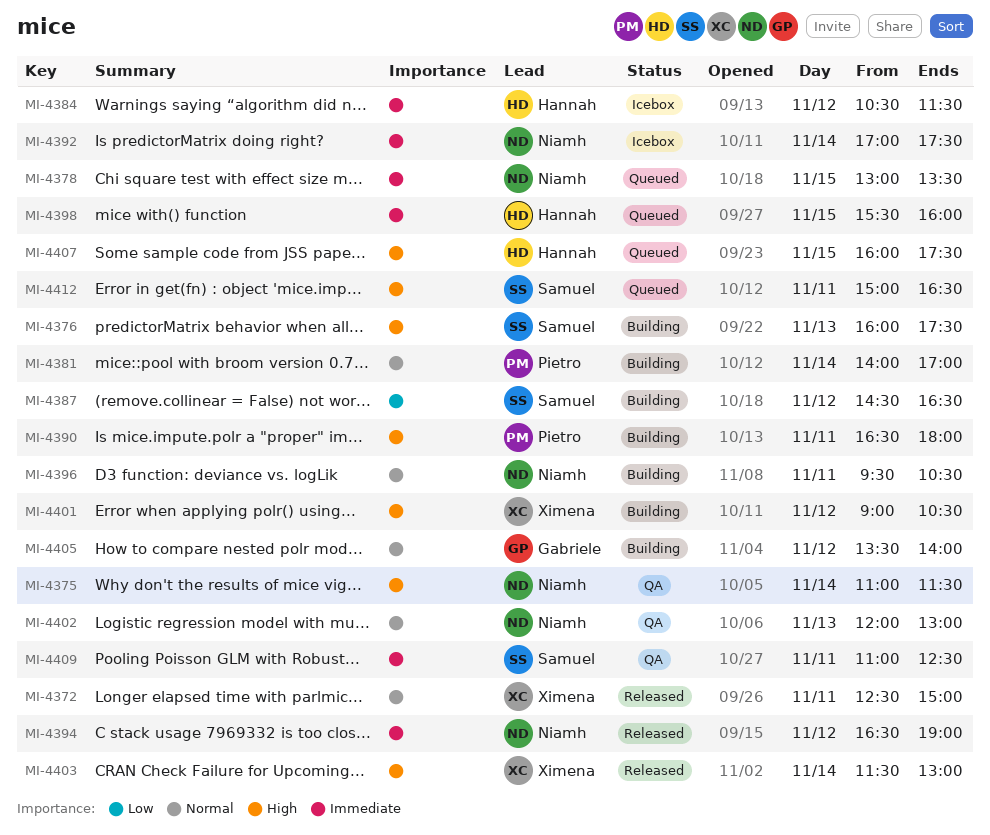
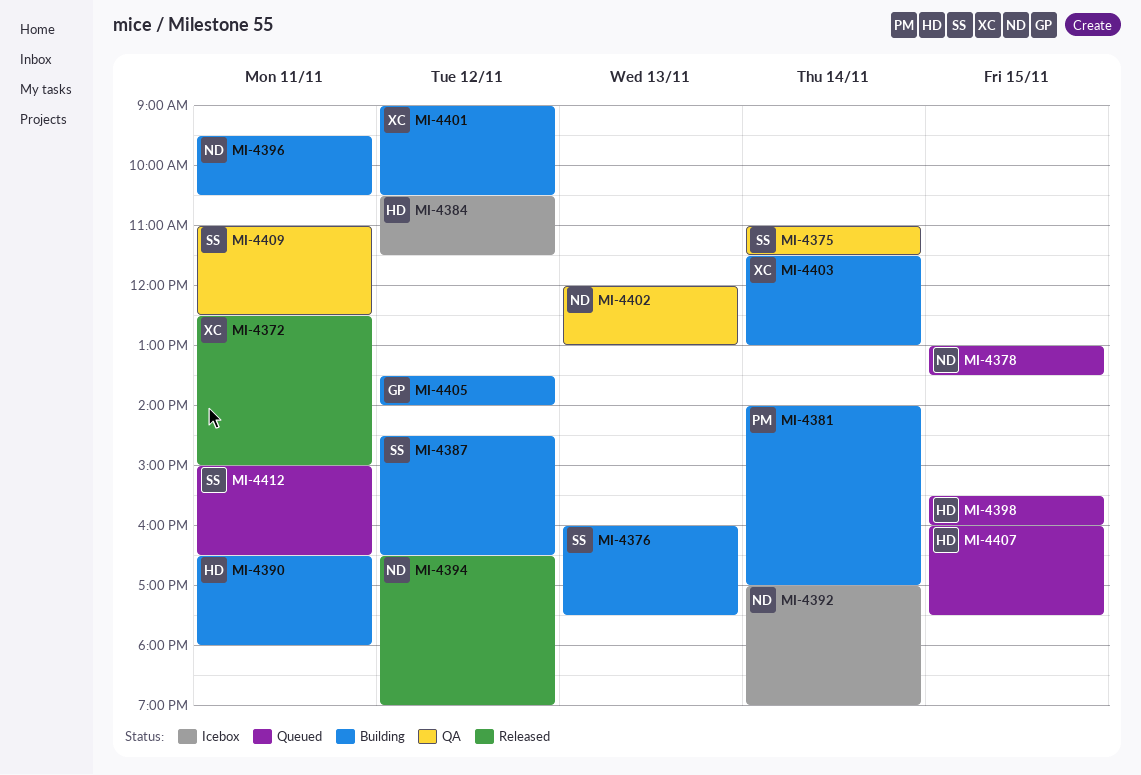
MI-4375, owner: Niamh -> Samuel
MI-4390, owner: Pietro -> Hannah
MI-4392, ends: 17:30 -> 19:00
MI-4403, status: Released -> Building

